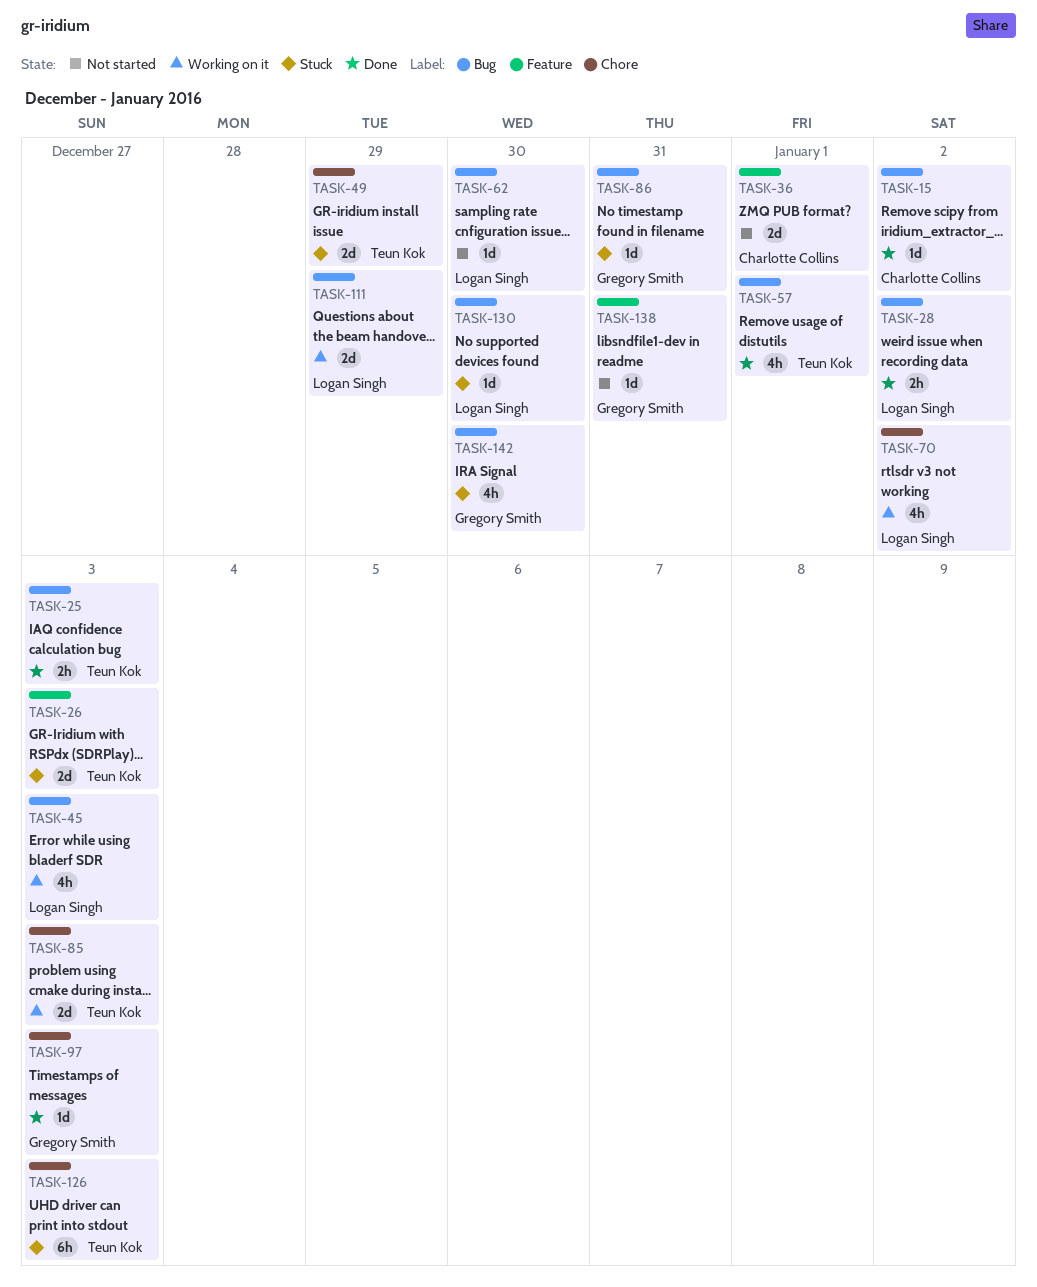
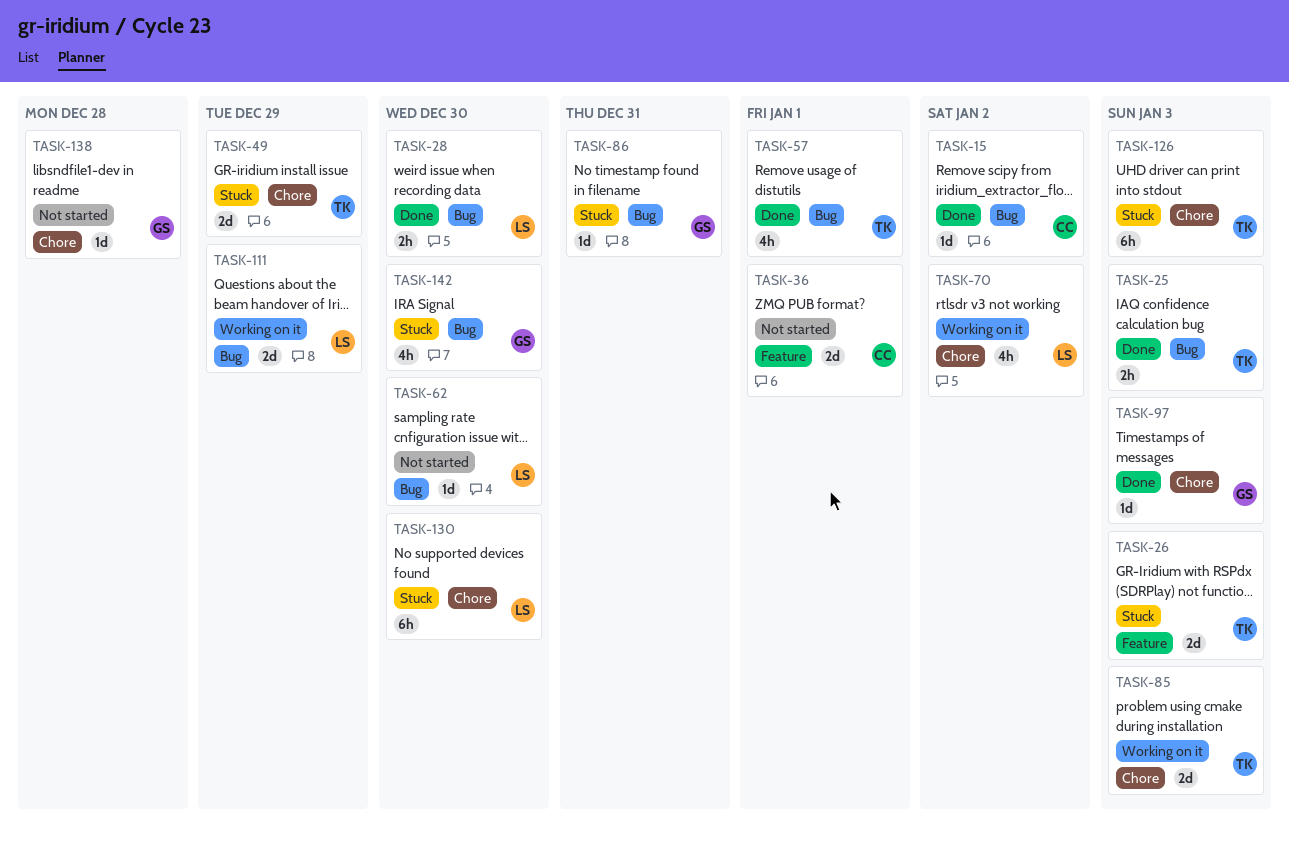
TASK-28, due: Jan 2 -> Dec 30
TASK-45: present -> none
TASK-130, label: Bug -> Chore
TASK-130, estimate: 1d -> 6h
TASK-138, label: Feature -> Chore
TASK-138, due: Dec 31 -> Dec 28

